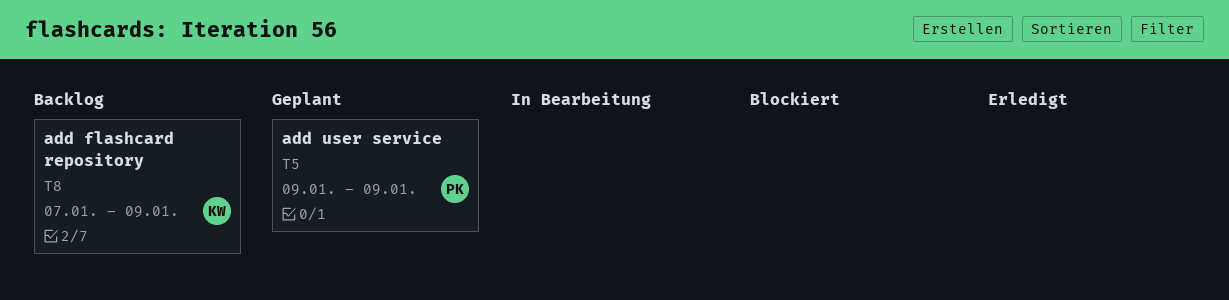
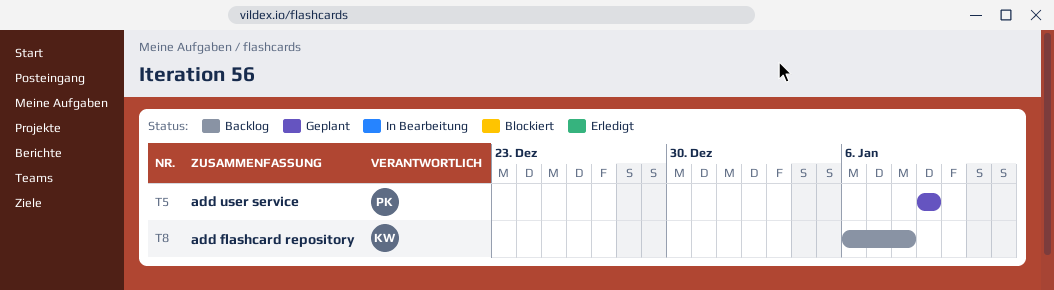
T8, start: Jan 7 -> Jan 6
T8, due: Jan 9 -> Jan 8

